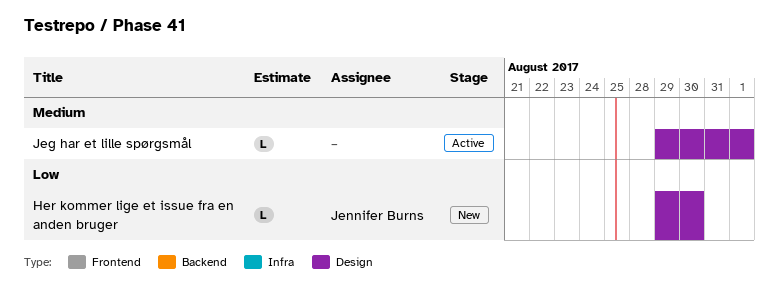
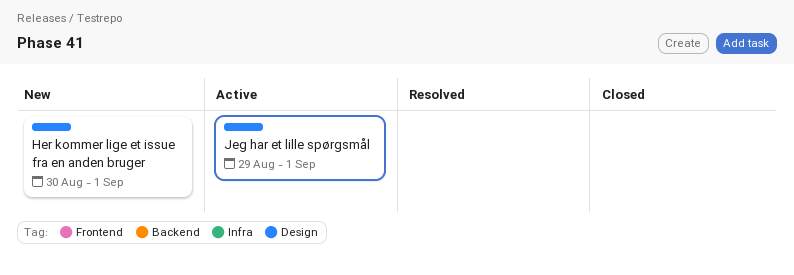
Her kommer lige et issue fra en anden bruger, start: Aug 29 -> Aug 30
Her kommer lige et issue fra en anden bruger, due: Aug 30 -> Sep 1

